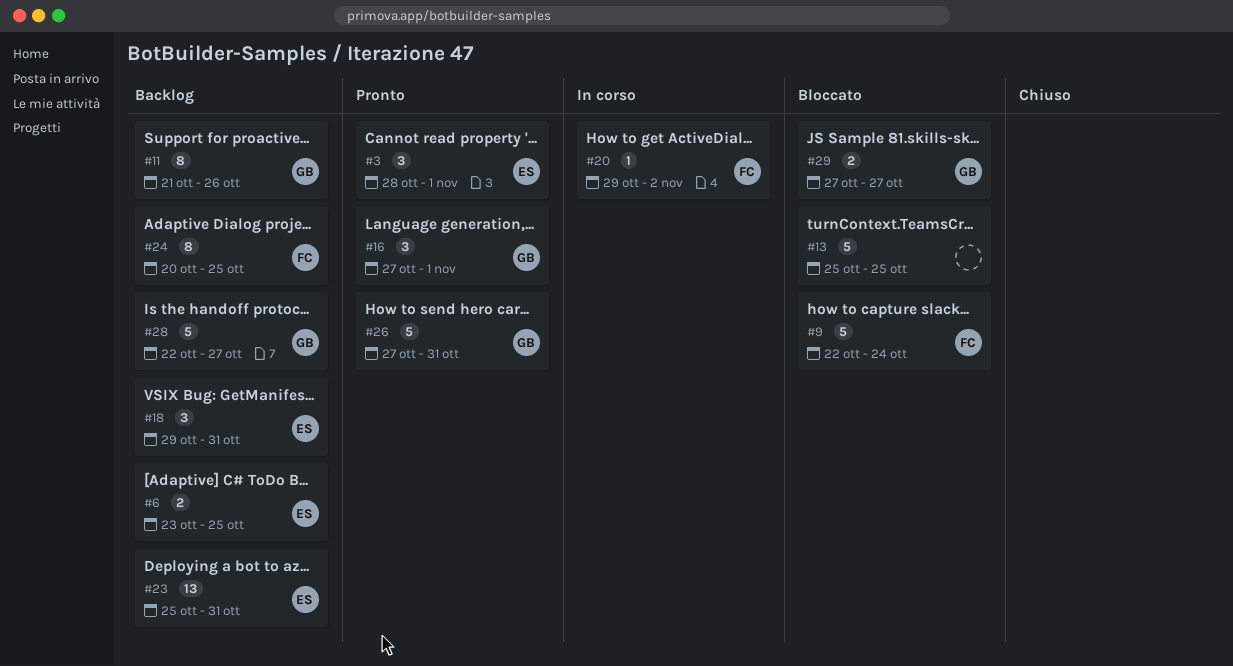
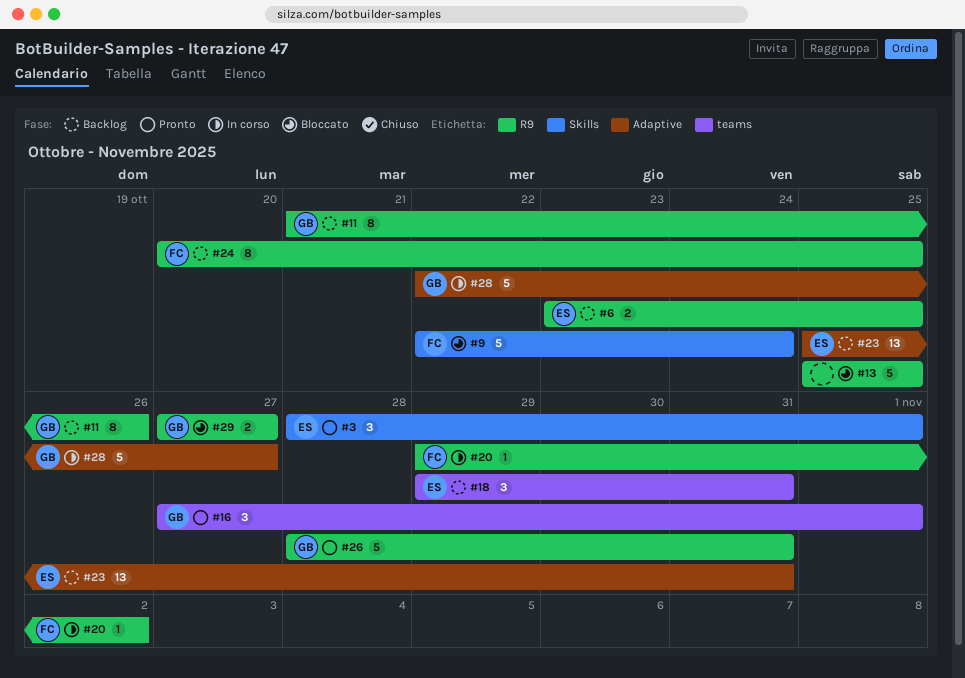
#26, start: Oct 27 -> Oct 28
#28, status: Backlog -> In corso

